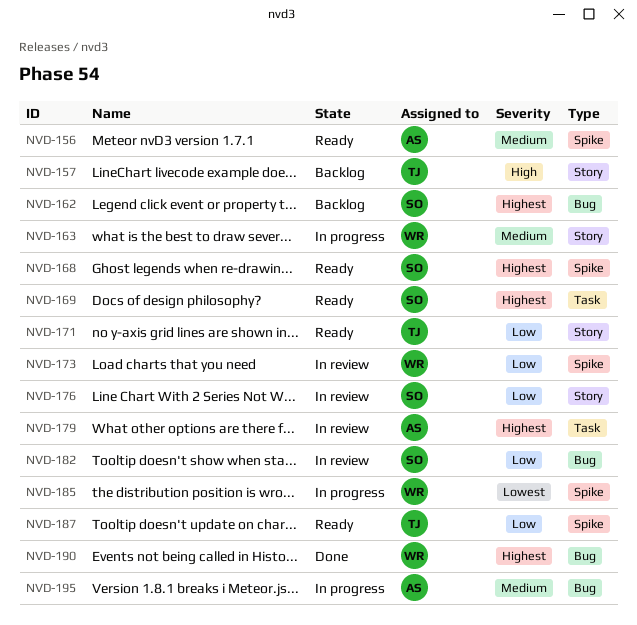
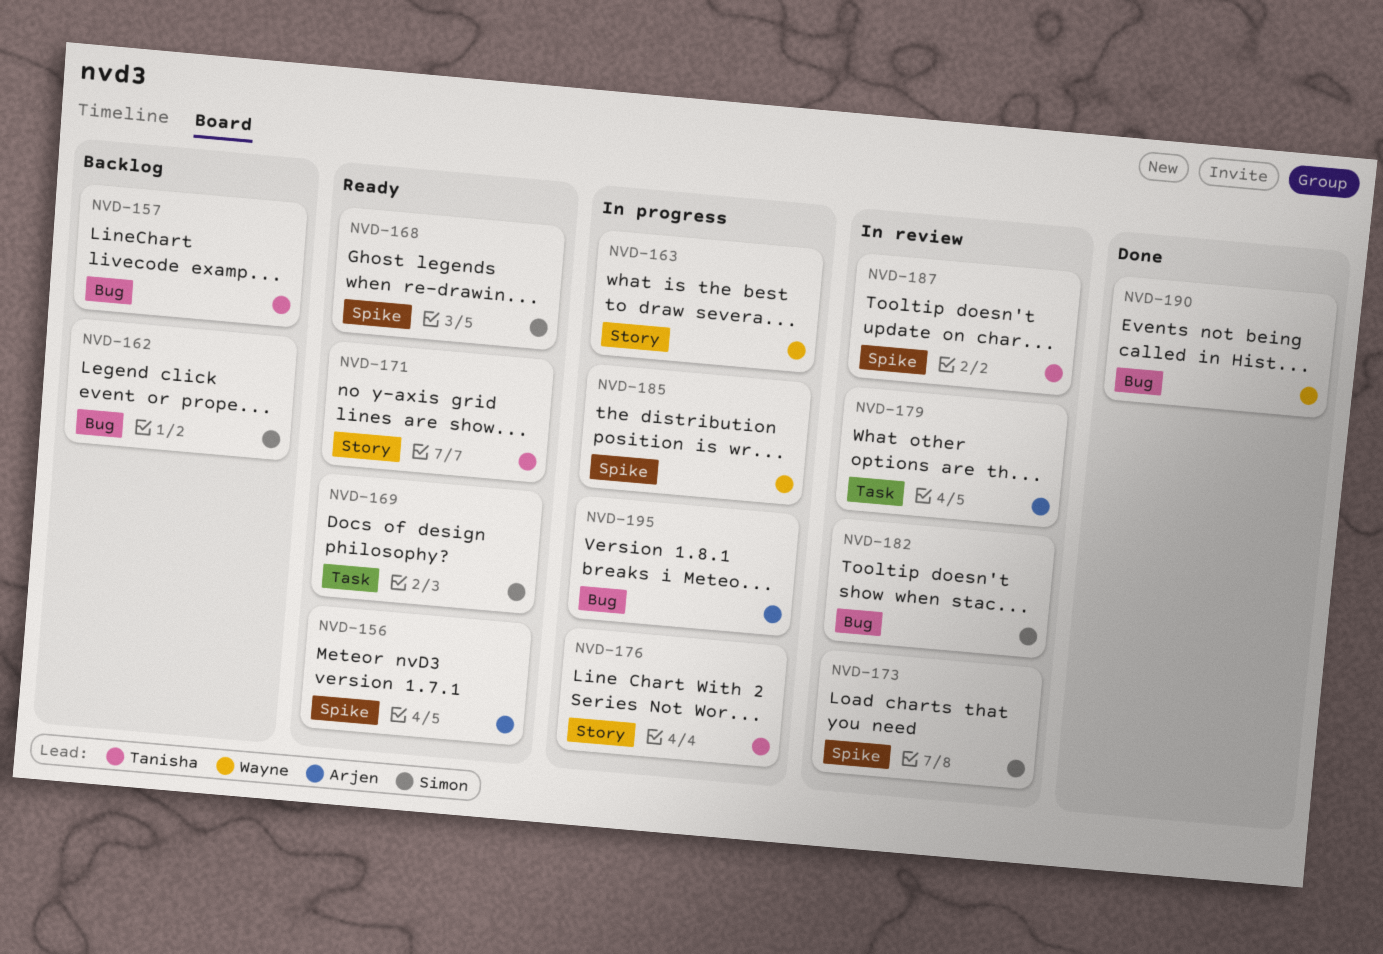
NVD-157, label: Story -> Bug
NVD-173, owner: Wayne -> Simon
NVD-176, status: In review -> In progress
NVD-176, owner: Simon -> Tanisha
NVD-187, status: Ready -> In review

